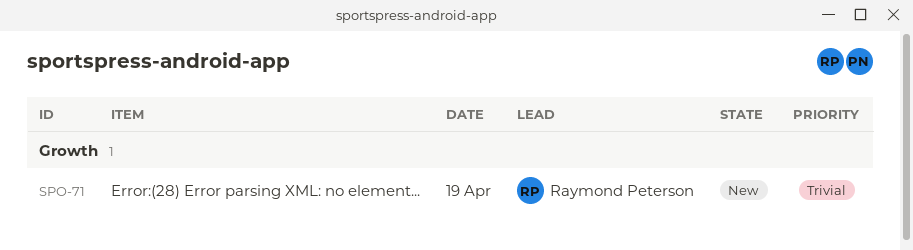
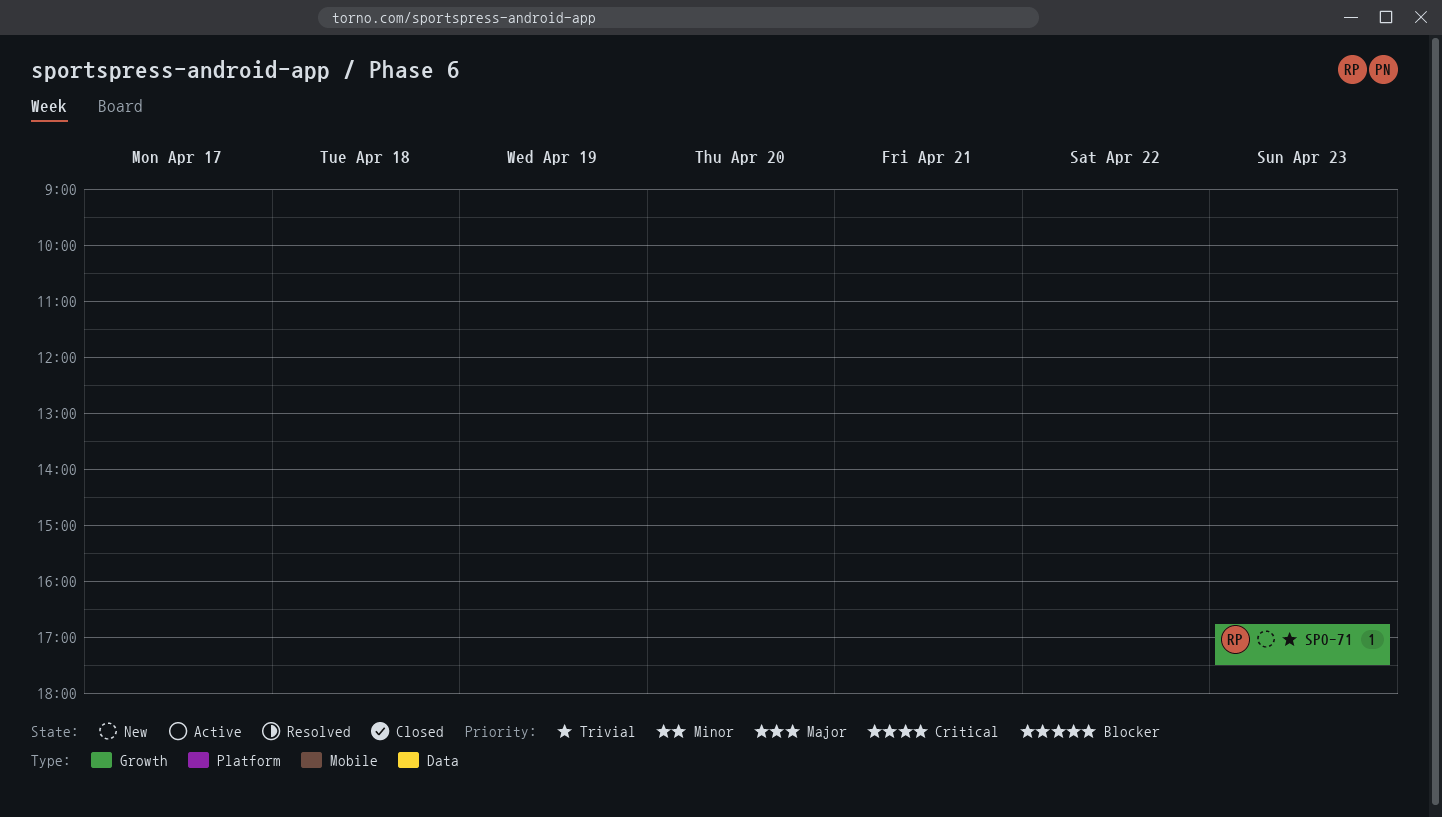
SPO-71, day: Apr 19 -> Apr 23

